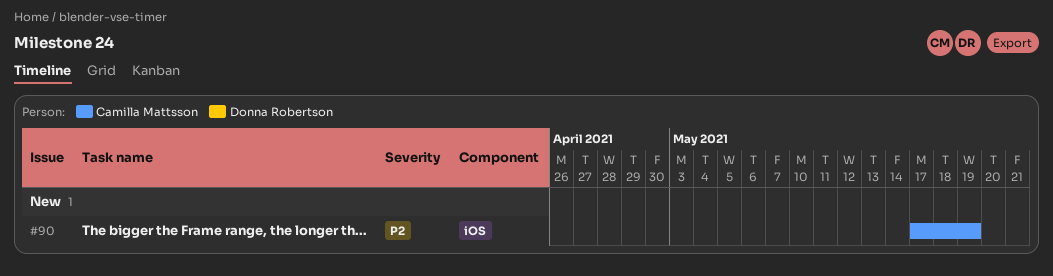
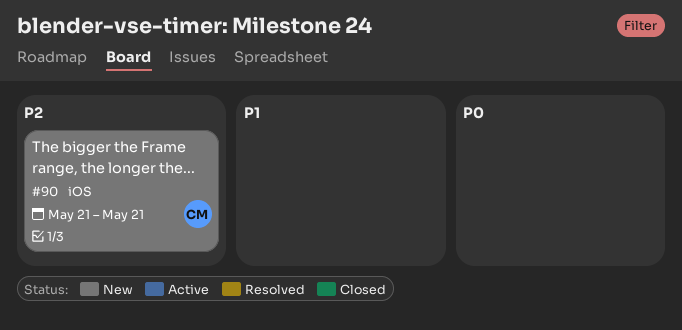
#90, start: May 17 -> May 21
#90, due: May 19 -> May 21

